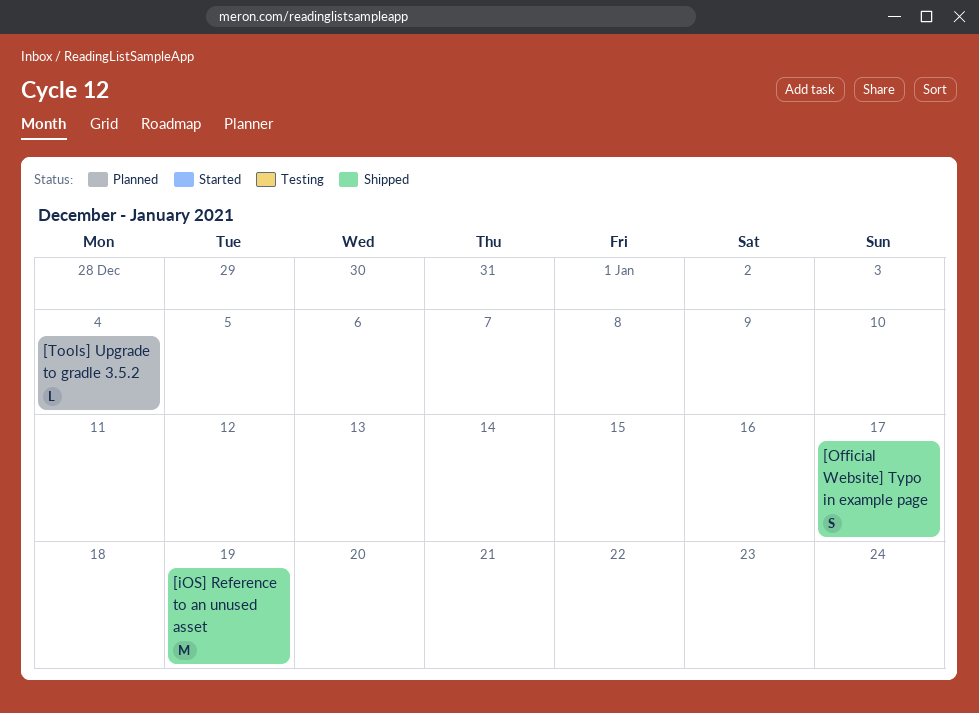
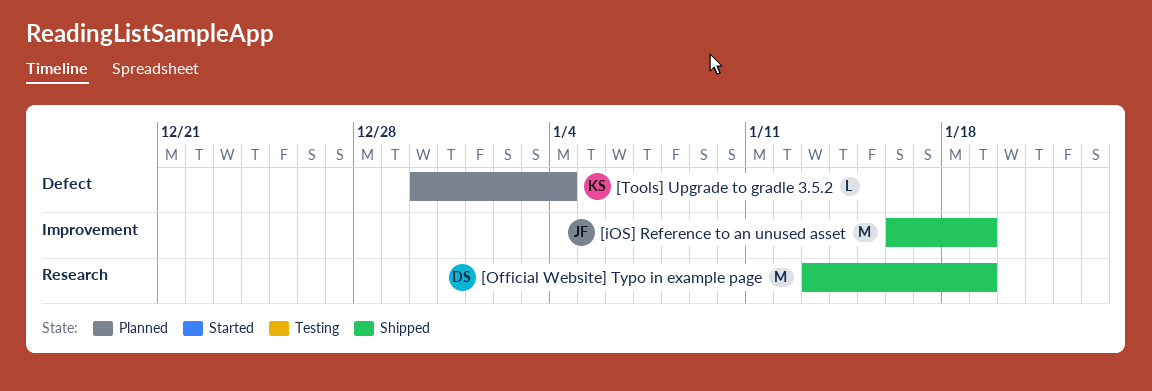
[Official Website] Typo in example page, estimate: S -> M
[Official Website] Typo in example page, due: Jan 17 -> Jan 19

